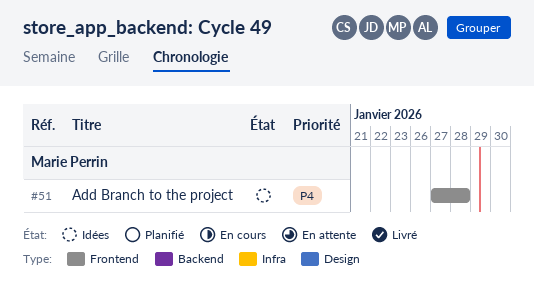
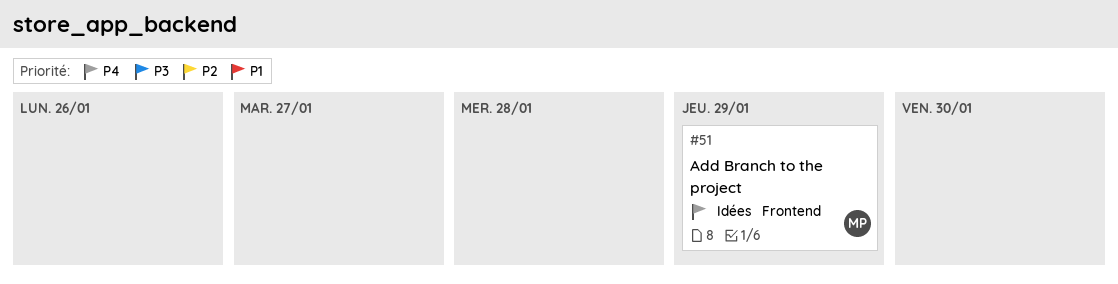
#51, due: Jan 28 -> Jan 29

